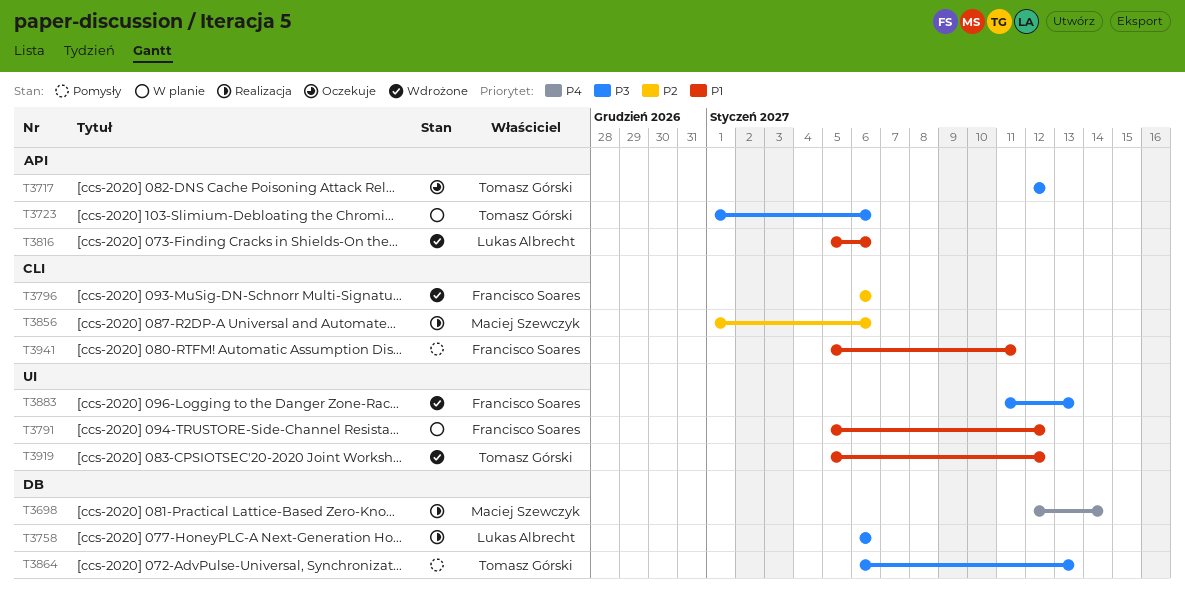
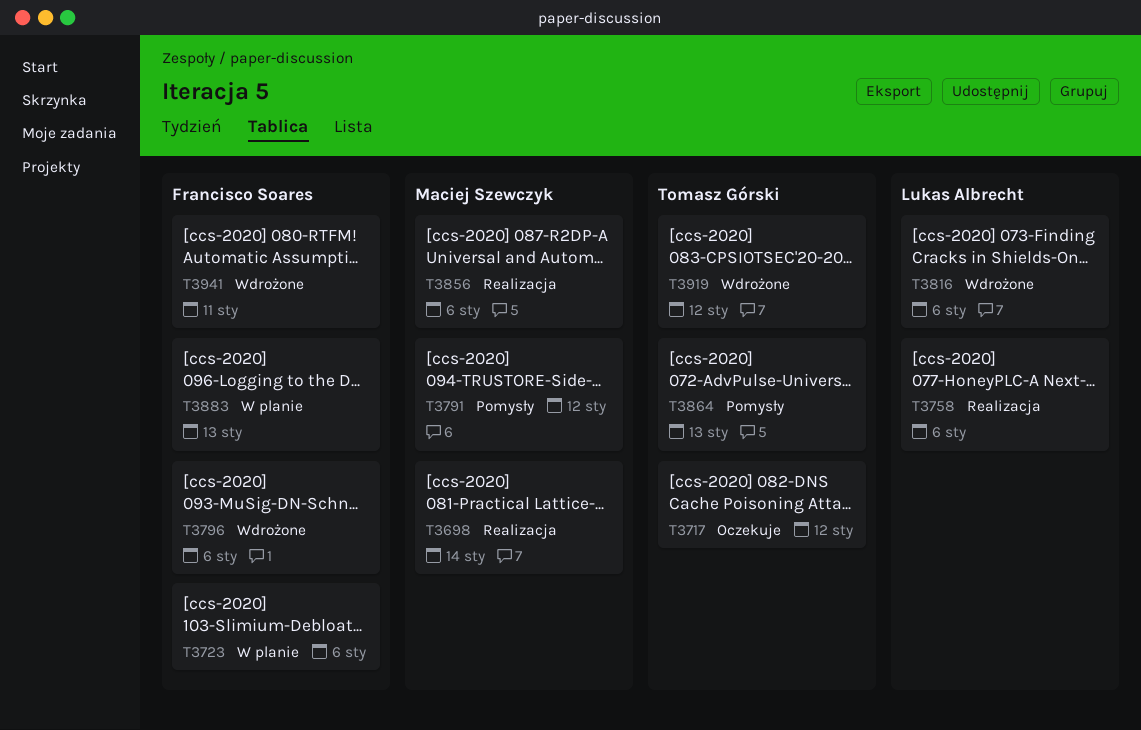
T3723, owner: Tomasz Górski -> Francisco Soares
T3791, status: W planie -> Pomysły
T3791, owner: Francisco Soares -> Maciej Szewczyk
T3883, status: Wdrożone -> W planie
T3941, status: Pomysły -> Wdrożone

